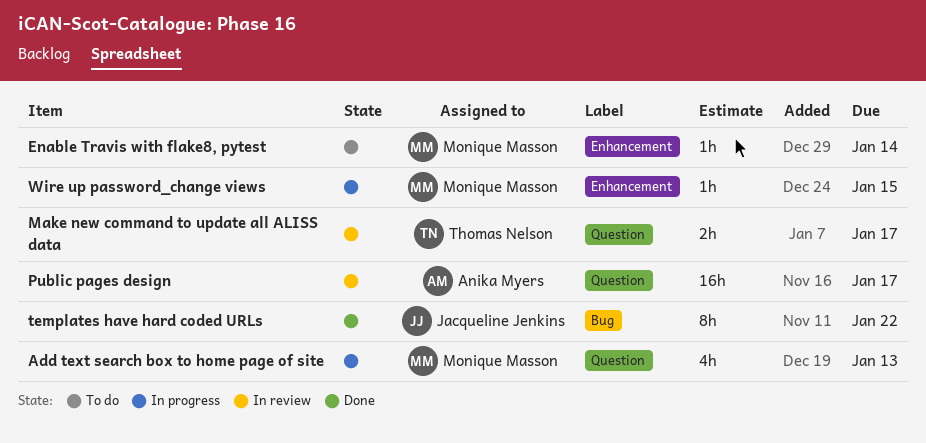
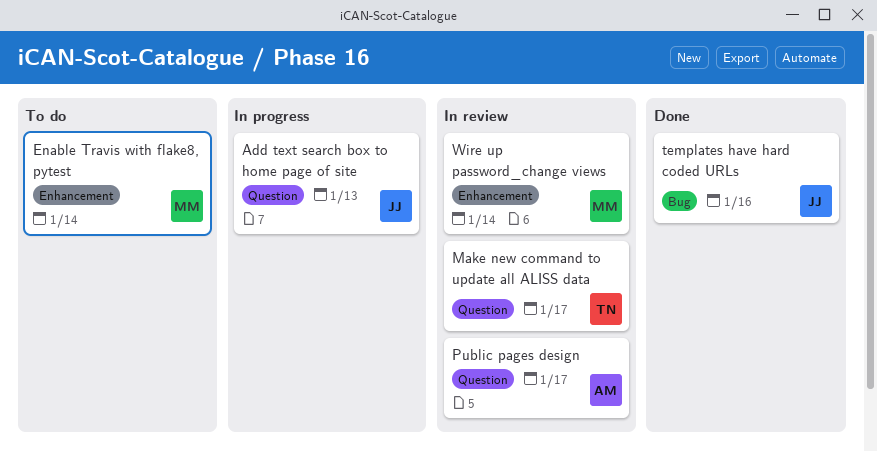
Add text search box to home page of site, owner: Monique Masson -> Jacqueline Jenkins
templates have hard coded URLs, due: Jan 22 -> Jan 16
Wire up password_change views, status: In progress -> In review
Wire up password_change views, due: Jan 15 -> Jan 14

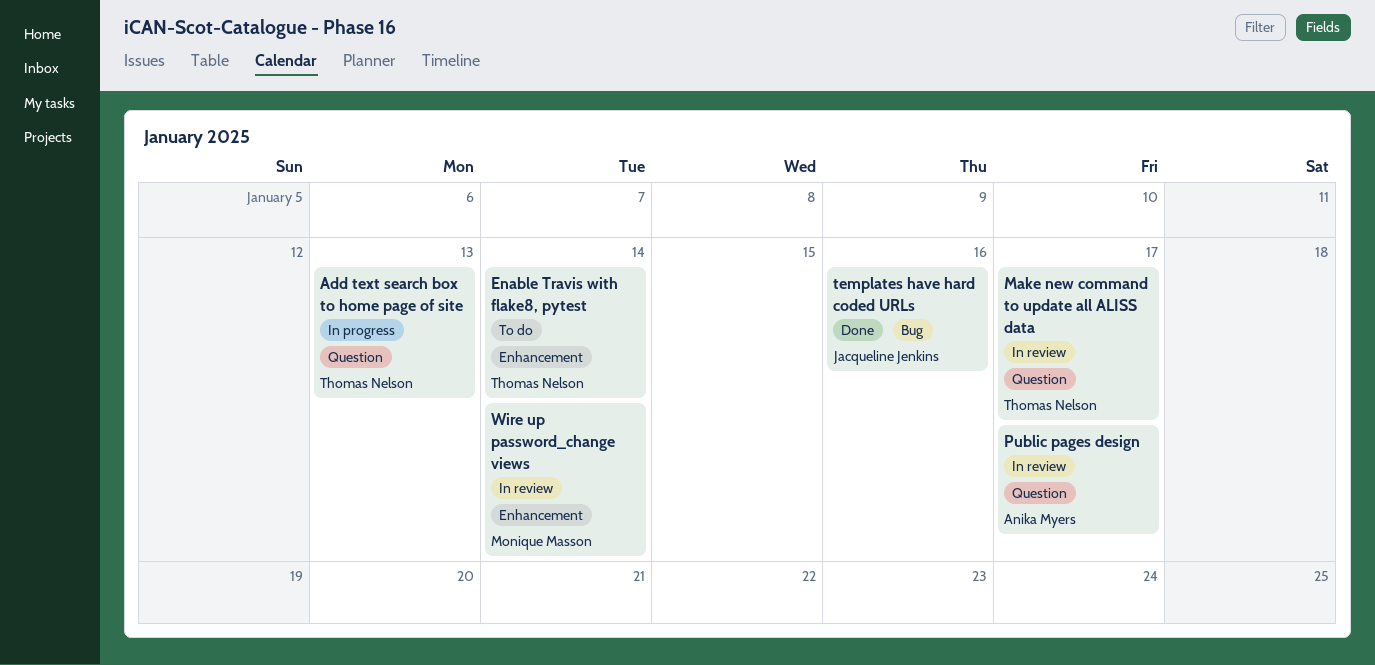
Add text search box to home page of site, owner: Jacqueline Jenkins -> Thomas Nelson
Enable Travis with flake8, pytest, owner: Monique Masson -> Thomas Nelson

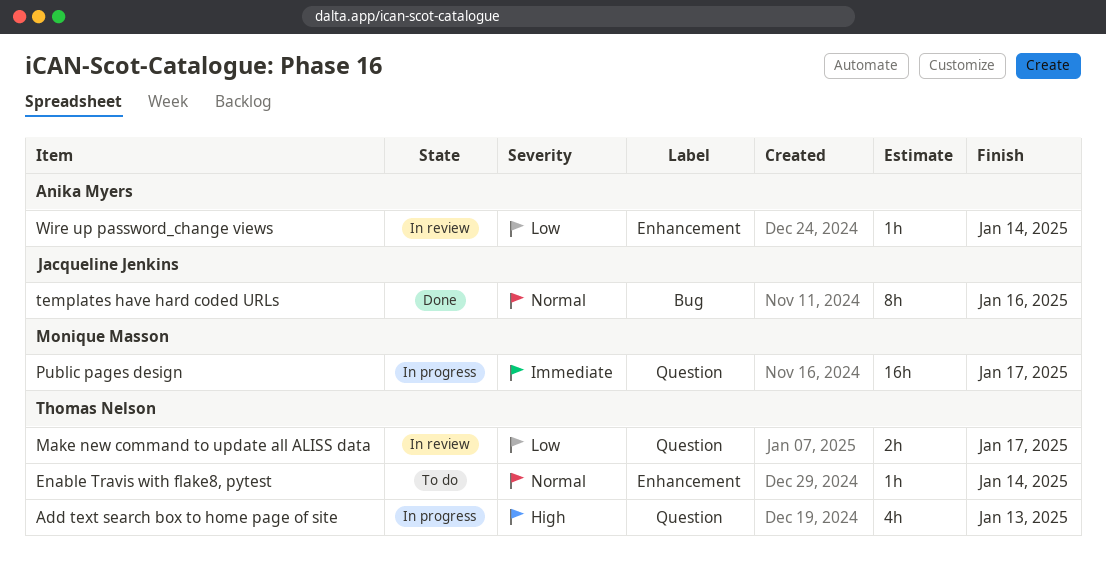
Public pages design, status: In review -> In progress
Public pages design, owner: Anika Myers -> Monique Masson
Wire up password_change views, owner: Monique Masson -> Anika Myers

